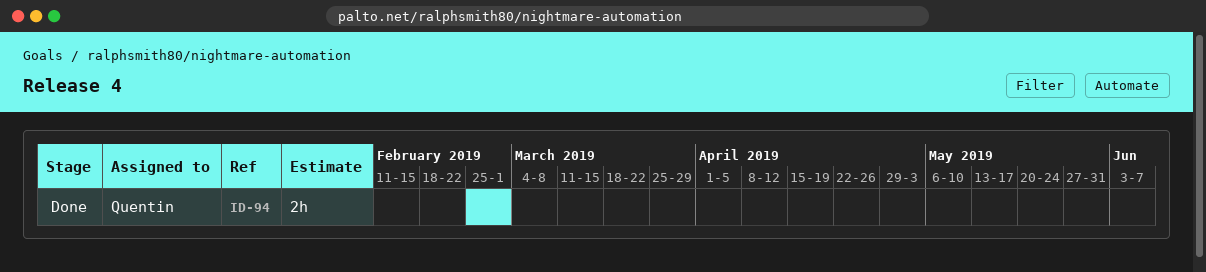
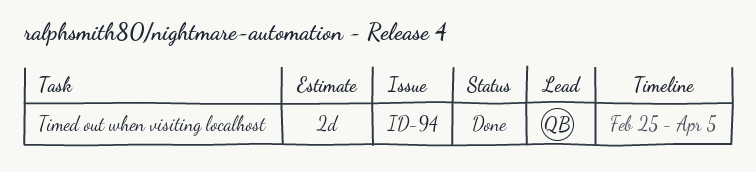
ID-94, estimate: 2h -> 2d
ID-94, due: Mar 1 -> Apr 5

